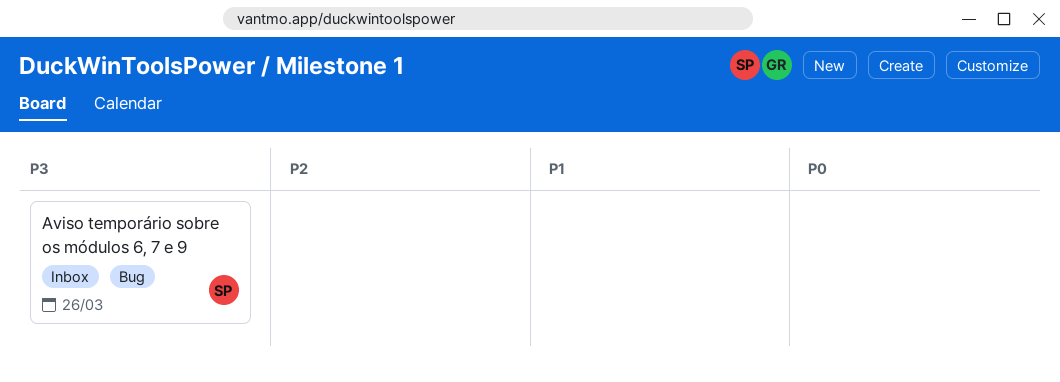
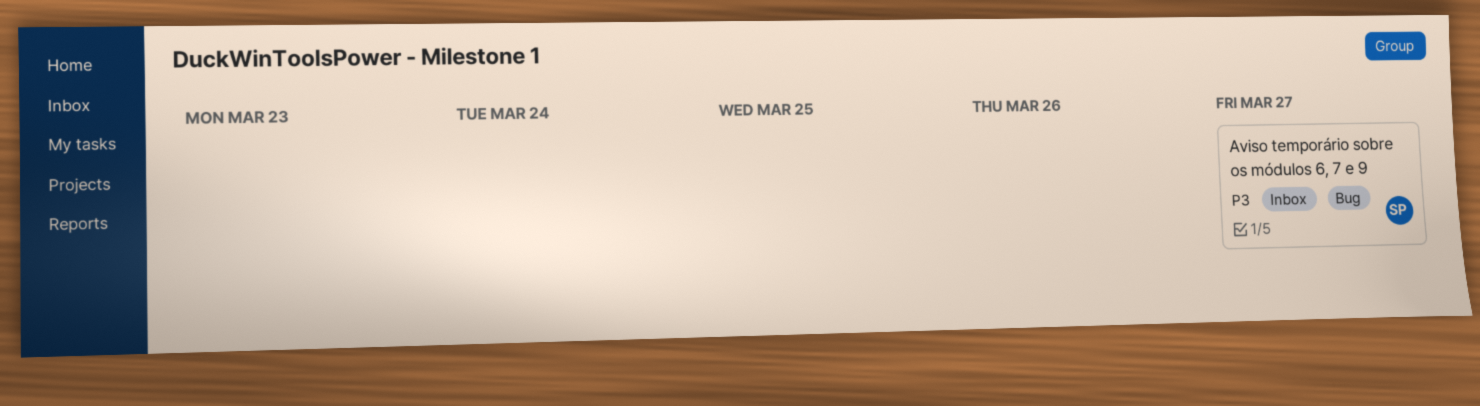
Aviso temporário sobre os módulos 6, 7 e 9, due: Mar 26 -> Mar 27

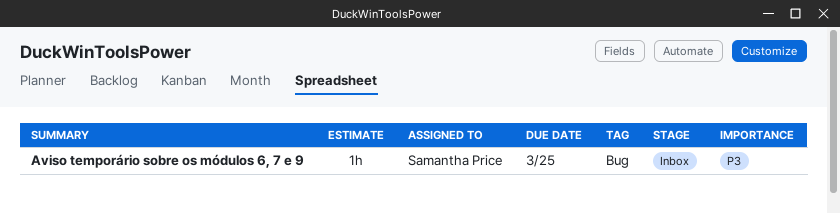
Aviso temporário sobre os módulos 6, 7 e 9, due: Mar 27 -> Mar 25

